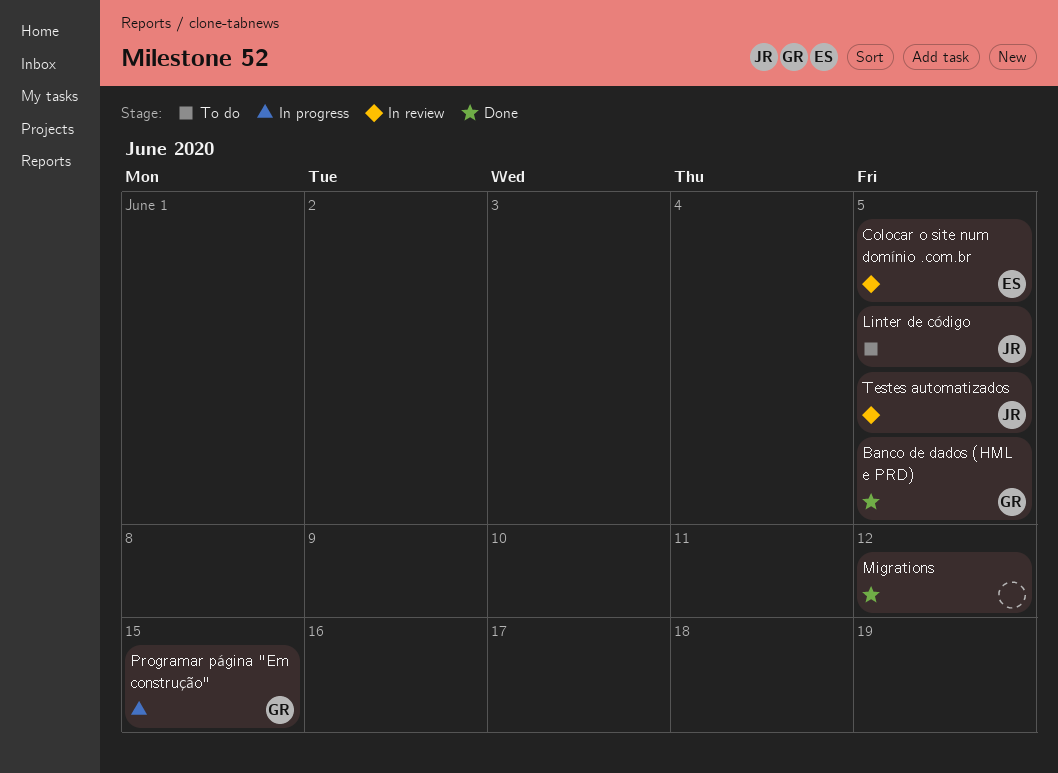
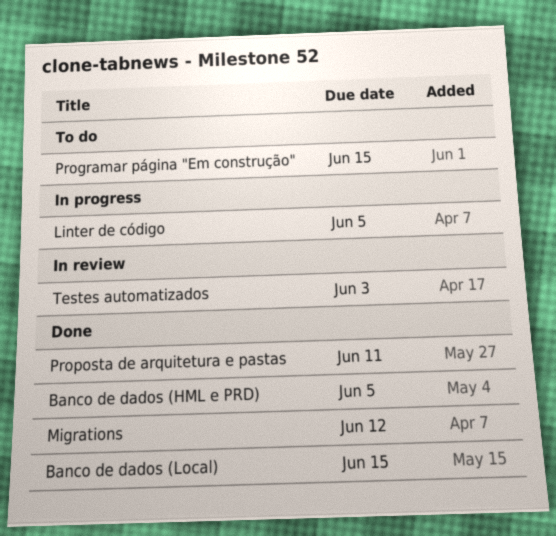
Banco de dados (Local): none -> present
Colocar o site num domínio .com.br: present -> none
Linter de código, status: To do -> In progress
Programar página "Em construção", status: In progress -> To do
Proposta de arquitetura e pastas: none -> present
Testes automatizados, due: Jun 5 -> Jun 3

